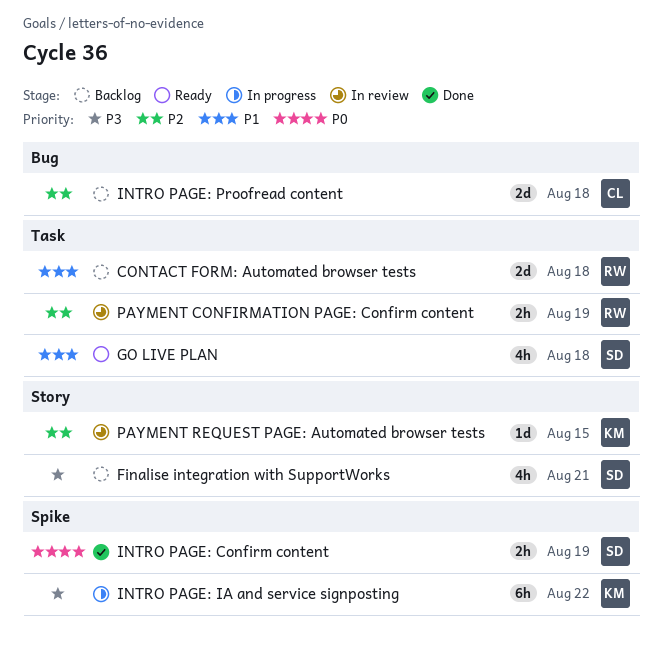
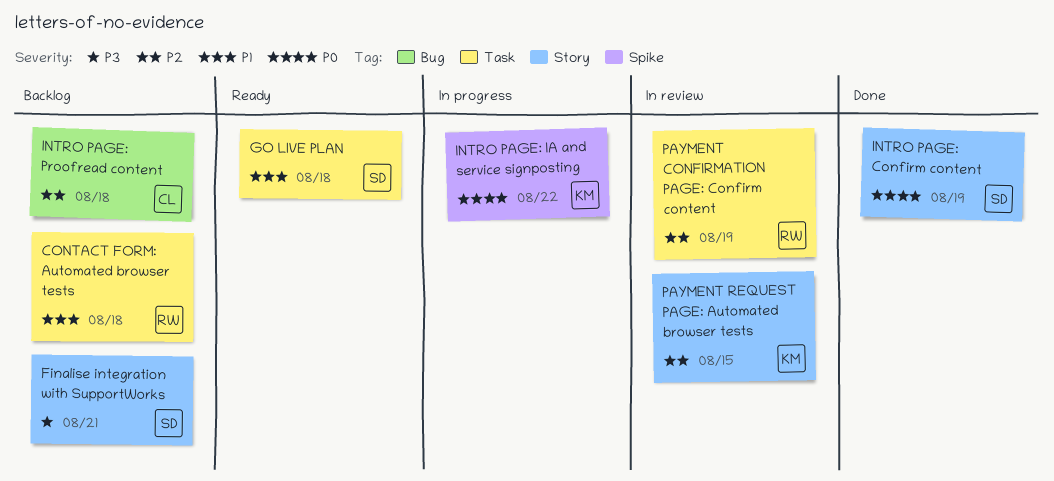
INTRO PAGE: Confirm content, label: Spike -> Story
INTRO PAGE: IA and service signposting, priority: P3 -> P0

